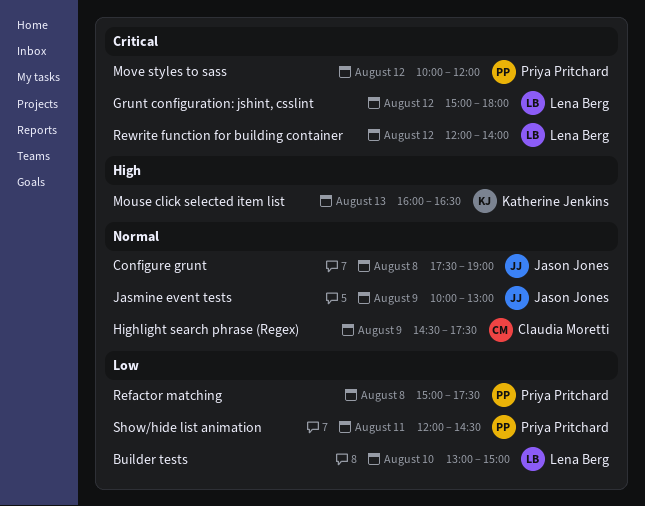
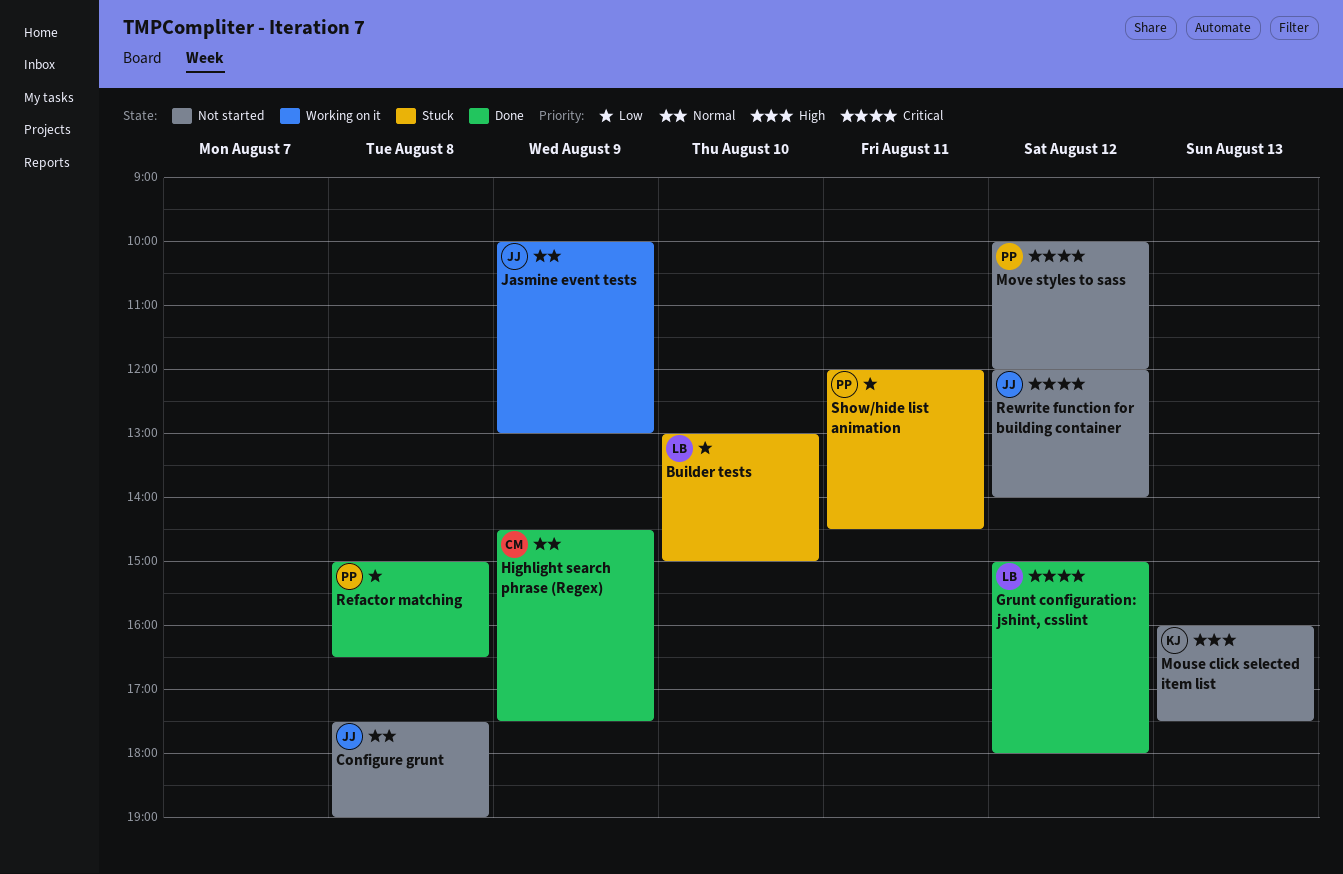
Mouse click selected item list, ends: 16:30 -> 17:30
Refactor matching, ends: 17:30 -> 16:30
Rewrite function for building container, owner: Lena Berg -> Jason Jones

